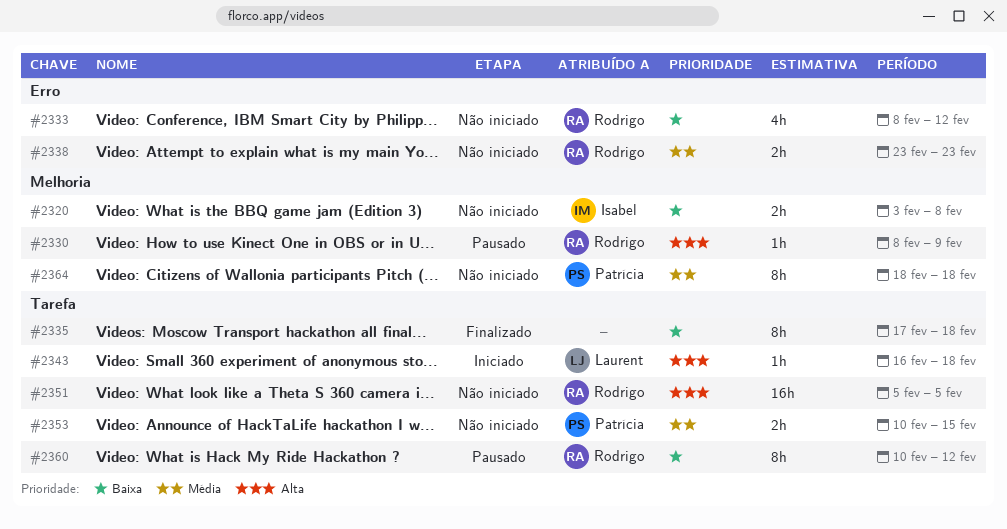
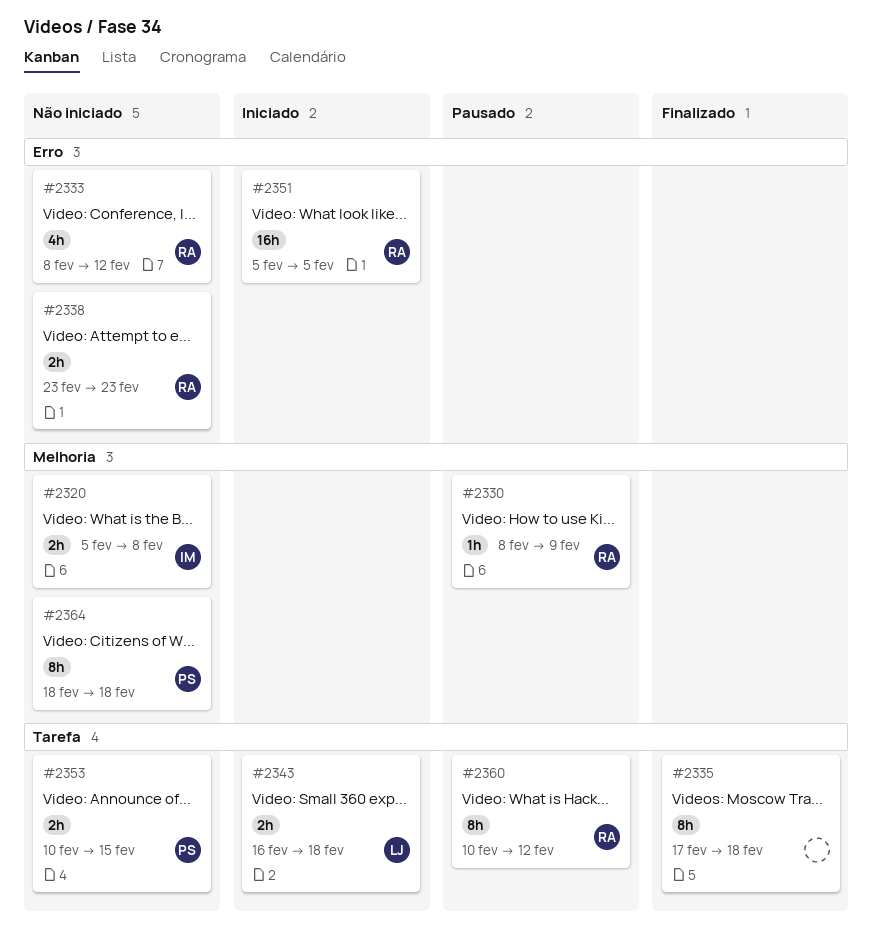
#2320, start: Feb 3 -> Feb 5
#2343, estimate: 1h -> 2h
#2351, status: Não iniciado -> Iniciado
#2351, label: Tarefa -> Erro

